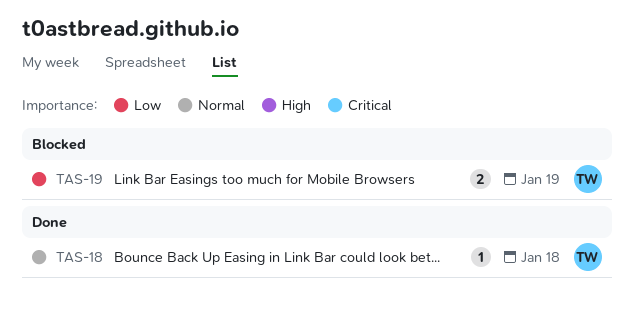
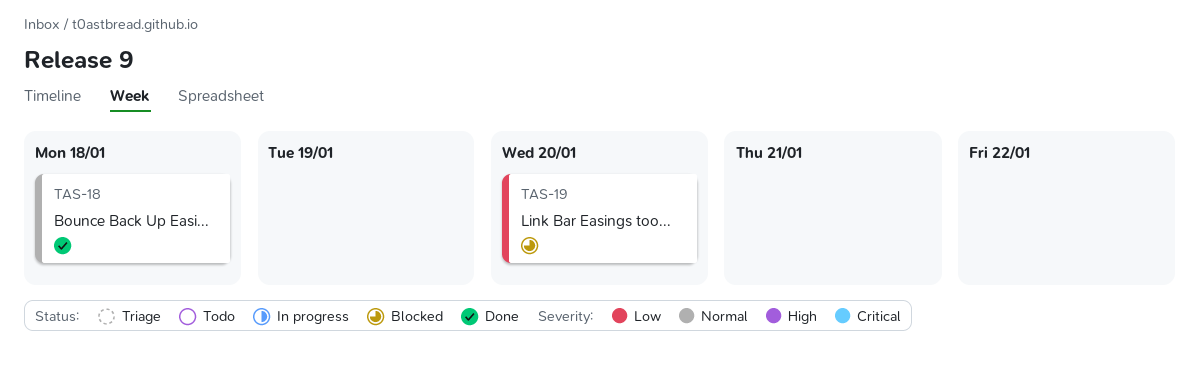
TAS-19, due: Jan 19 -> Jan 20

